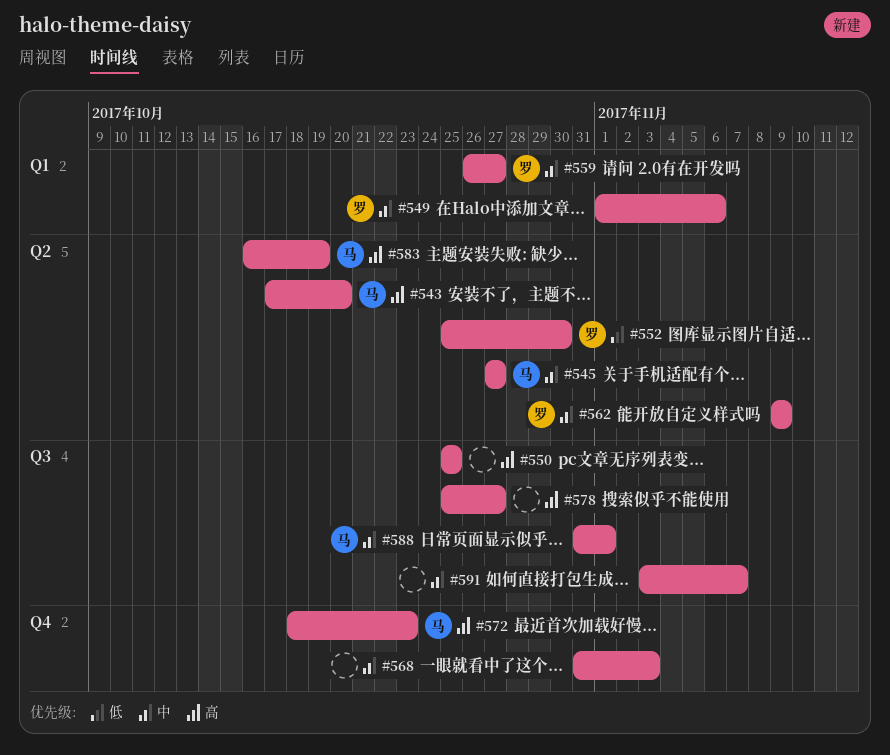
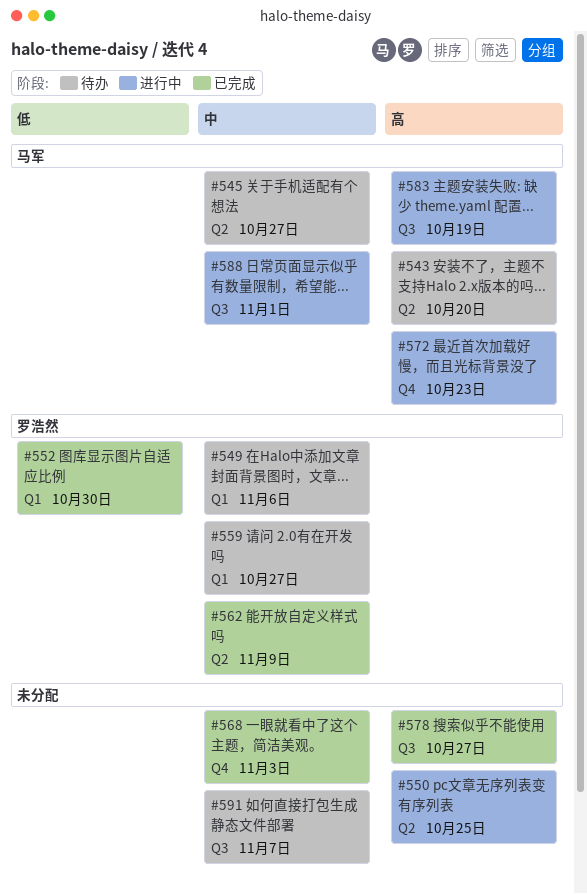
#550, label: Q3 -> Q2
#552, label: Q2 -> Q1
#583, label: Q2 -> Q3

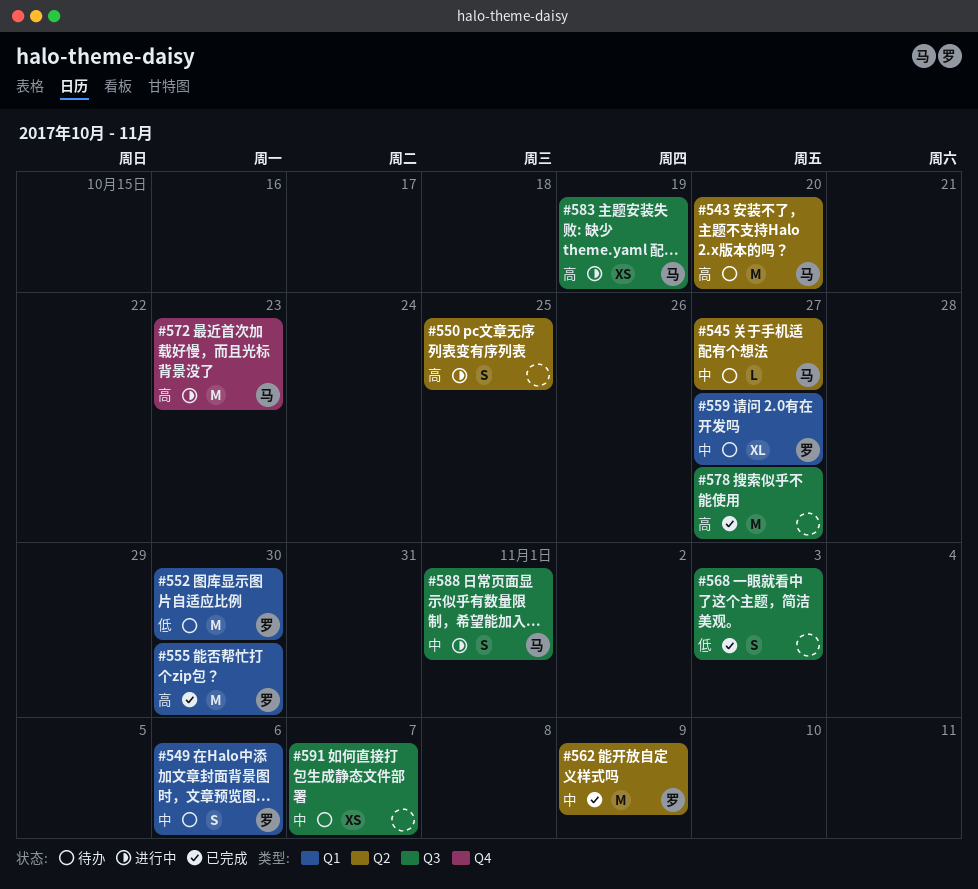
#552, status: 已完成 -> 待办
#555: none -> present
#568, priority: 中 -> 低
#568, label: Q4 -> Q3

